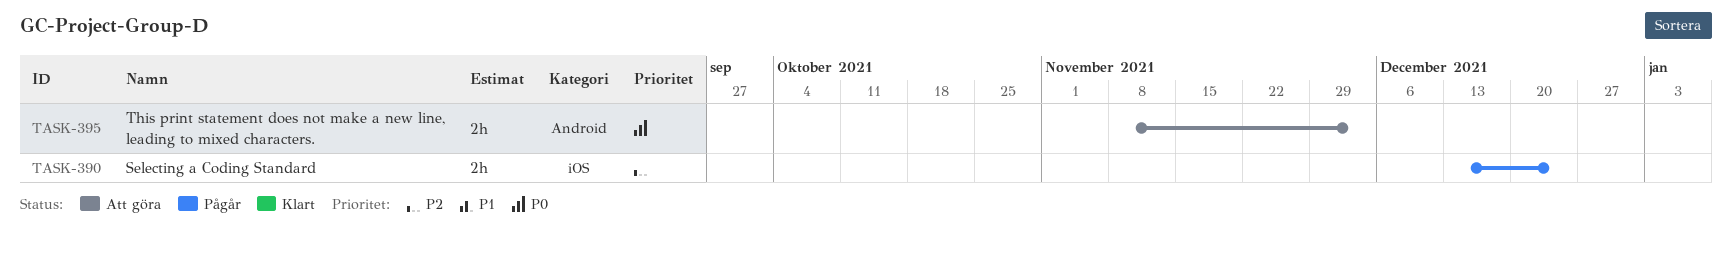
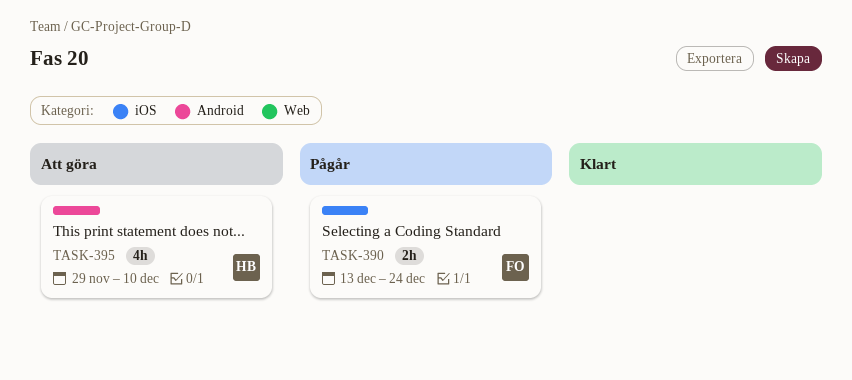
TASK-395, estimate: 2h -> 4h
TASK-395, start: Nov 8 -> Nov 29
TASK-395, due: Dec 3 -> Dec 10

